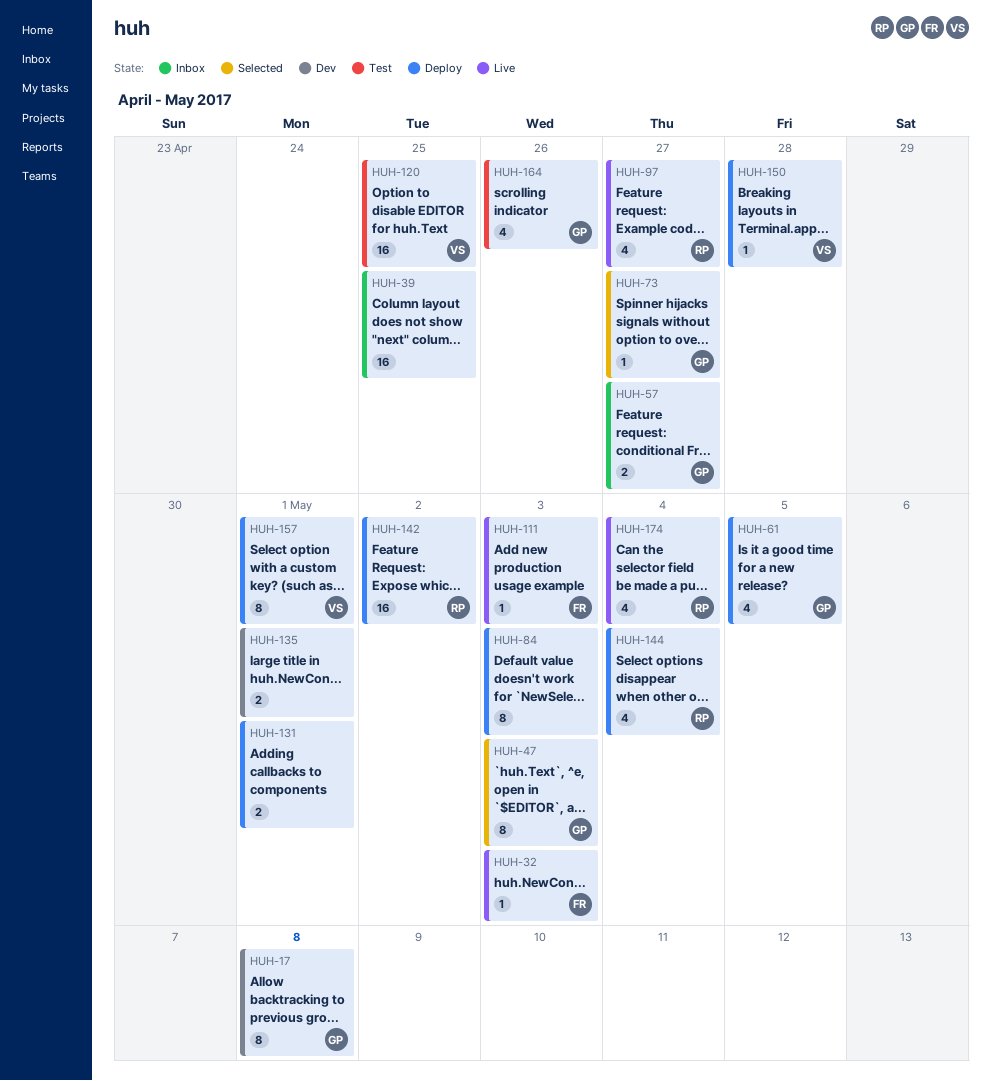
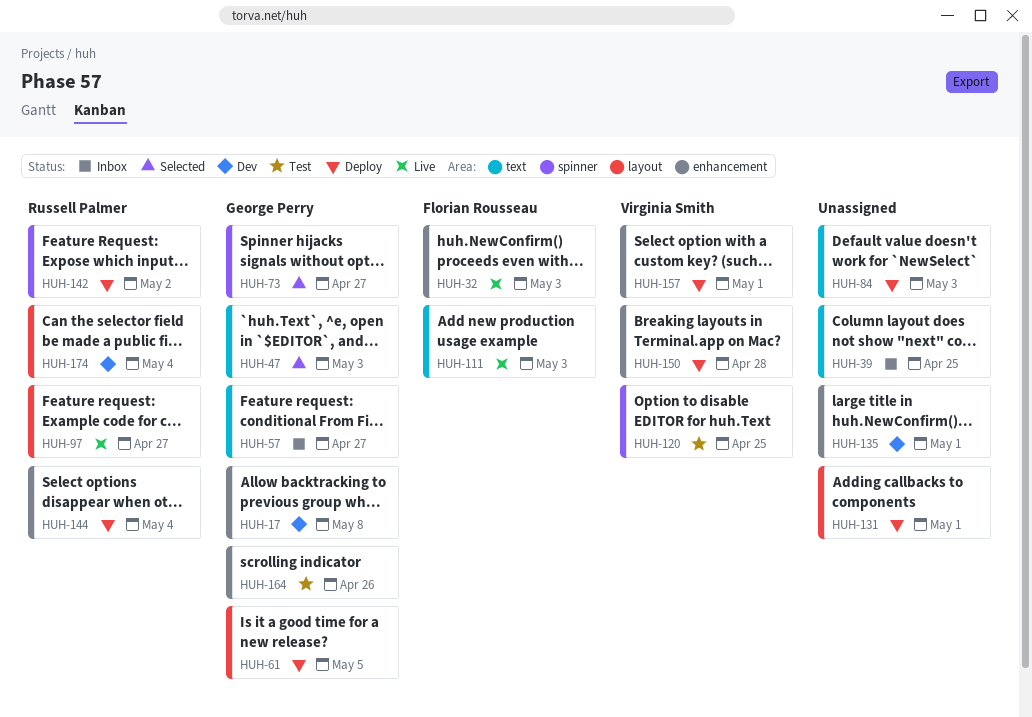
HUH-174, status: Live -> Dev

